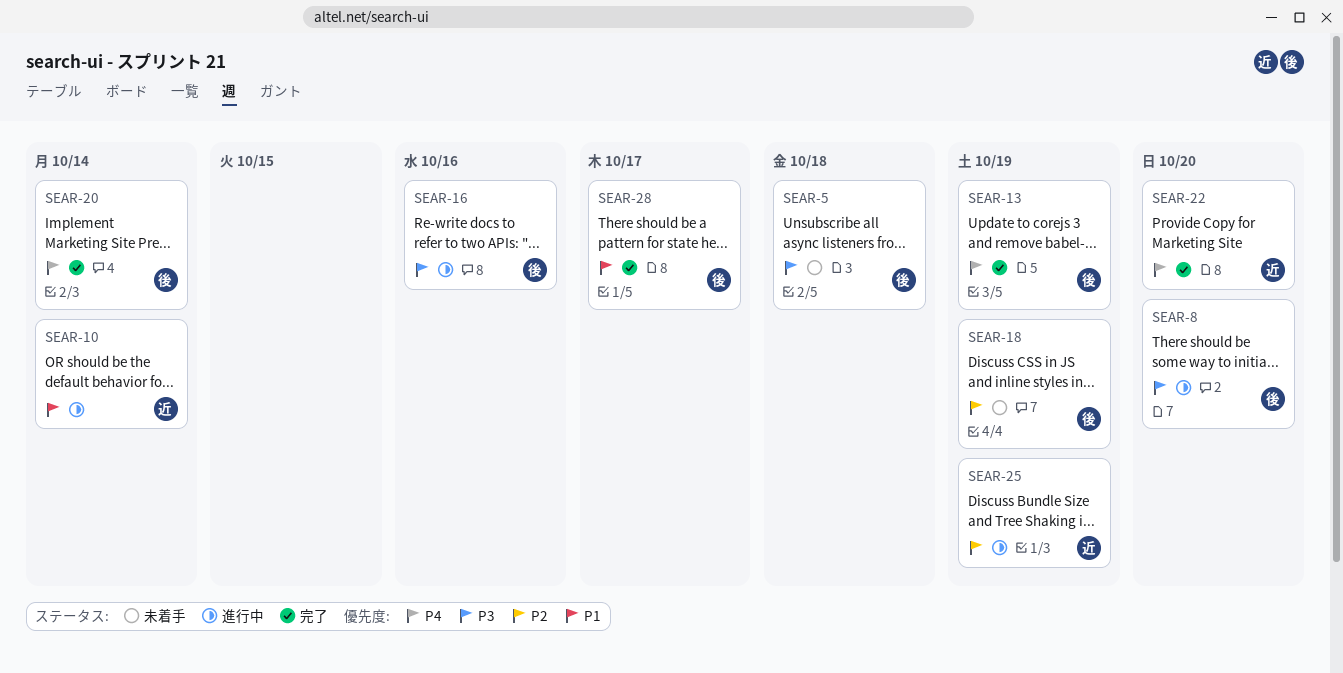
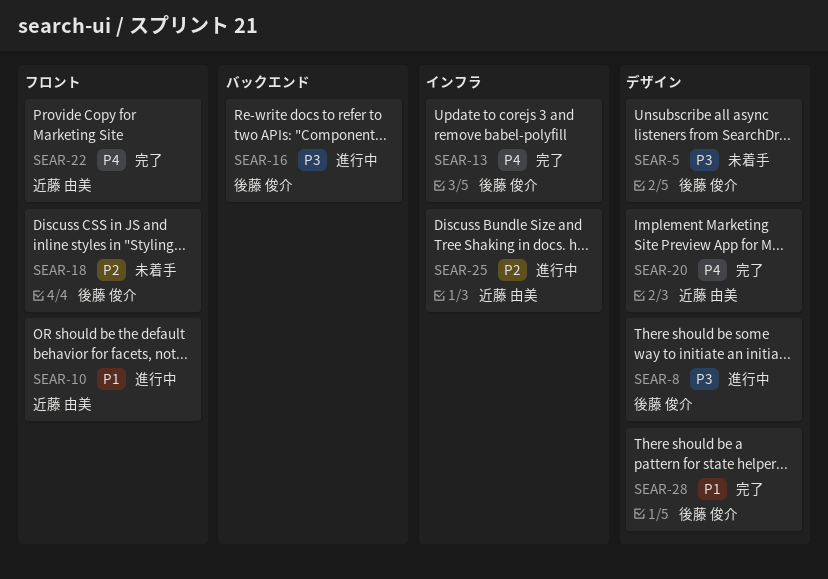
SEAR-20, owner: 後藤 俊介 -> 近藤 由美

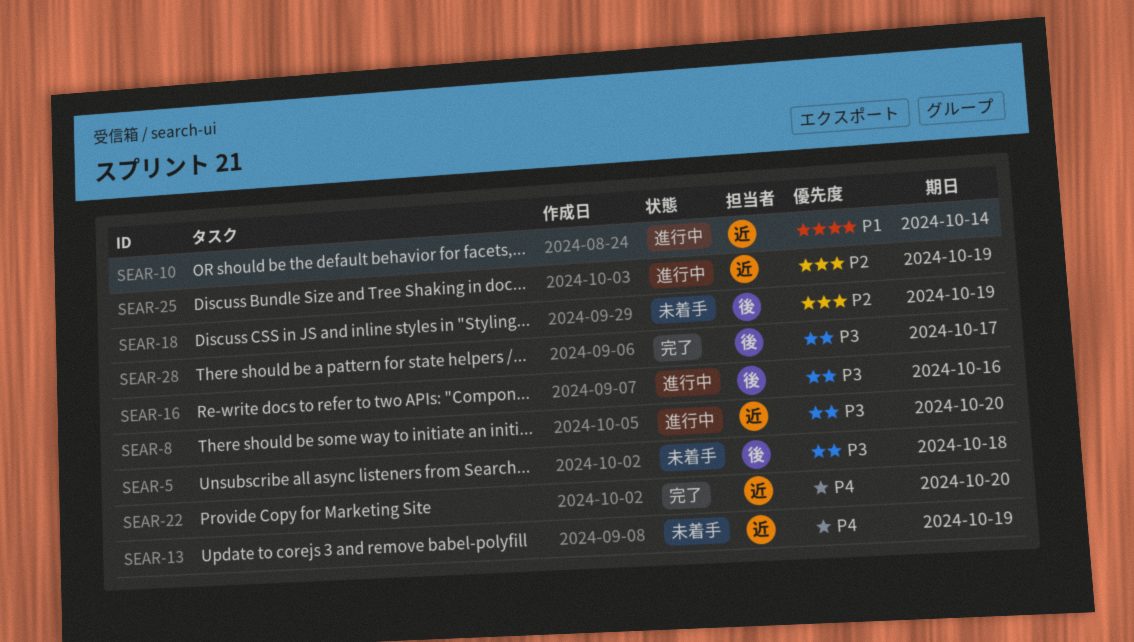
SEAR-8, owner: 後藤 俊介 -> 近藤 由美
SEAR-13, status: 完了 -> 未着手
SEAR-13, owner: 後藤 俊介 -> 近藤 由美
SEAR-20: present -> none
SEAR-28, priority: P1 -> P3

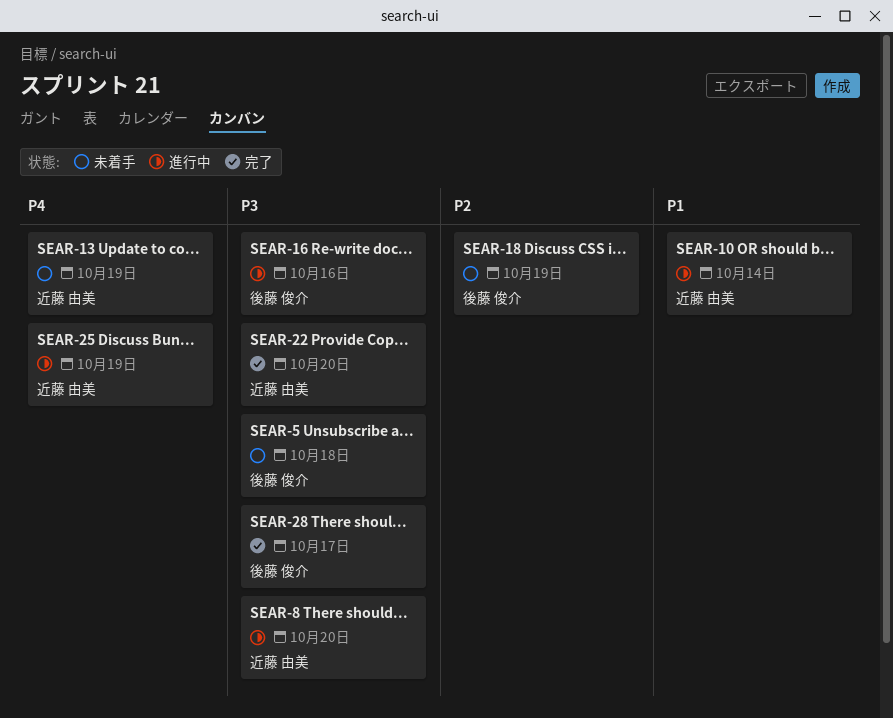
SEAR-22, priority: P4 -> P3
SEAR-25, priority: P2 -> P4

